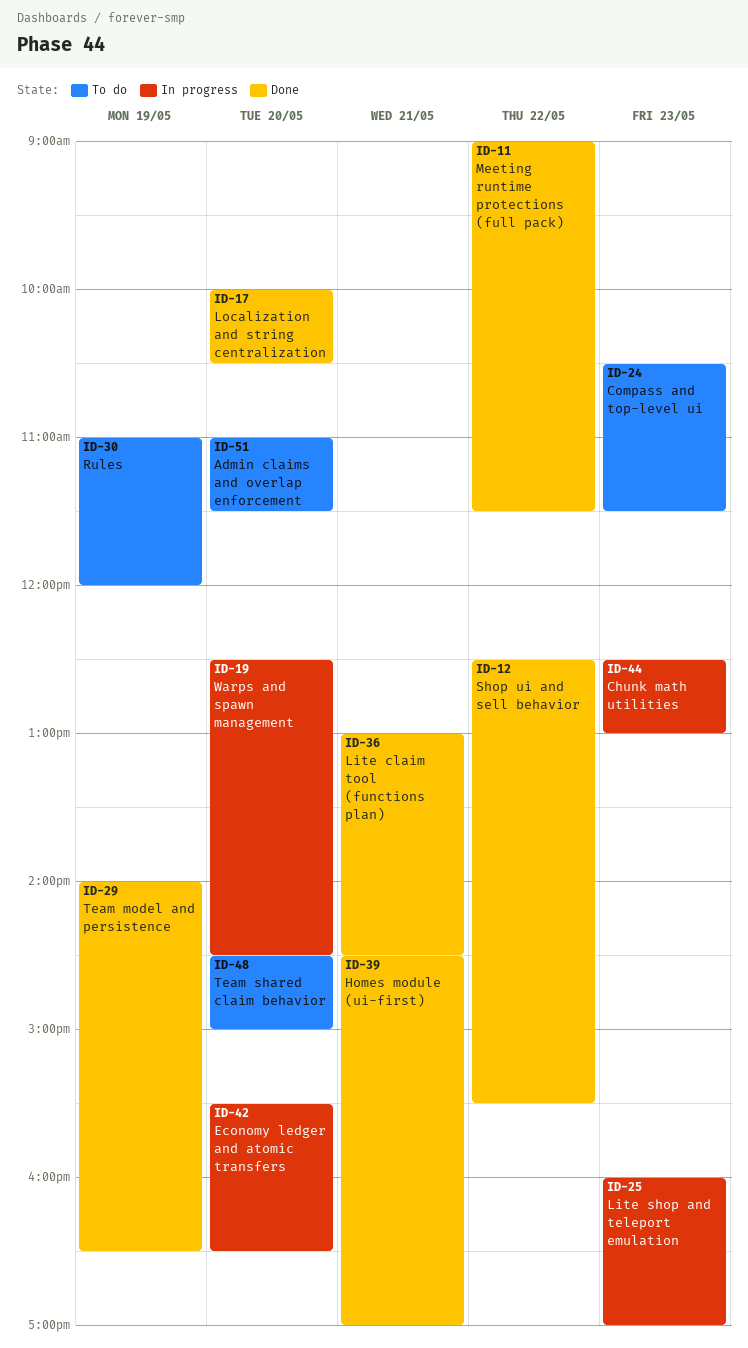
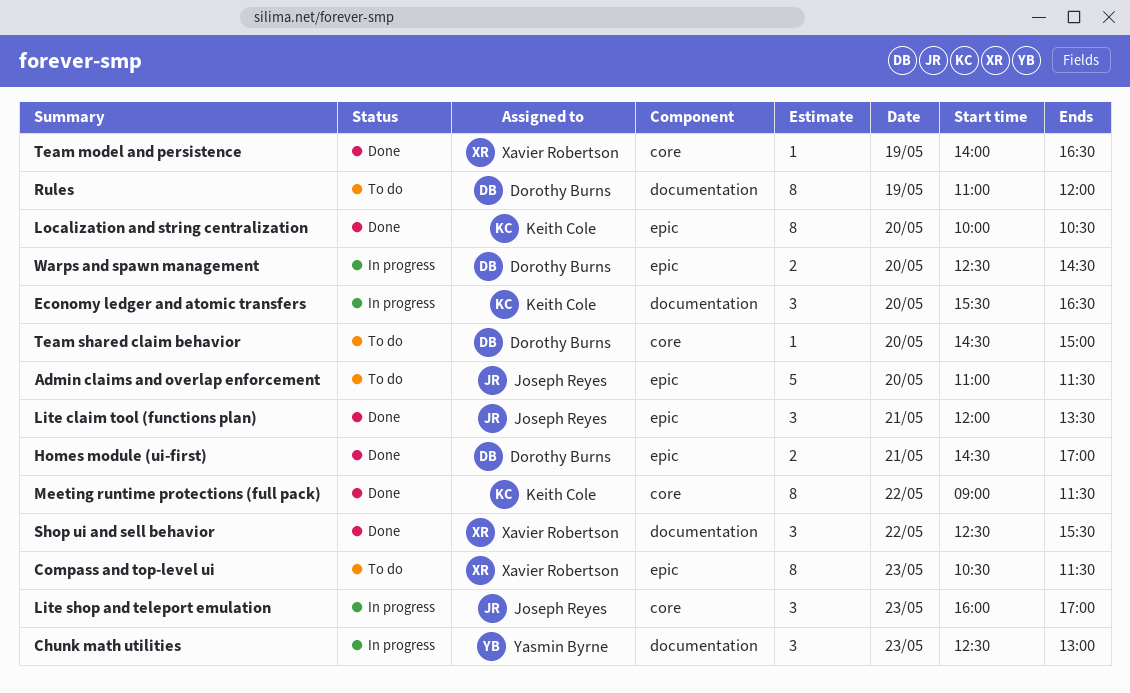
Lite claim tool (functions plan), begins: 13:00 -> 12:00
Lite claim tool (functions plan), ends: 14:30 -> 13:30

